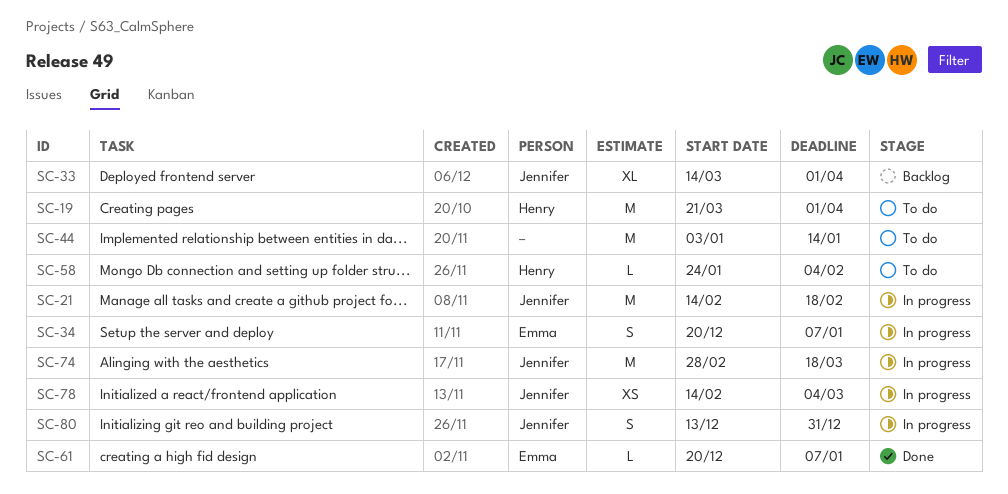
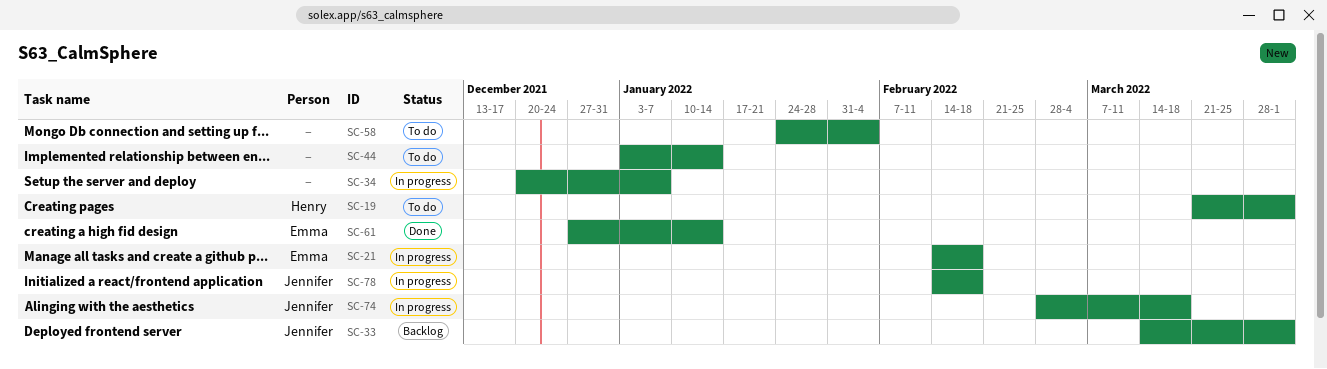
SC-21, owner: Jennifer -> Emma
SC-34, owner: Emma -> none
SC-58, owner: Henry -> none
SC-61, start: Dec 20 -> Dec 27
SC-61, due: Jan 7 -> Jan 14
SC-78, due: Mar 4 -> Feb 18
SC-80: present -> none

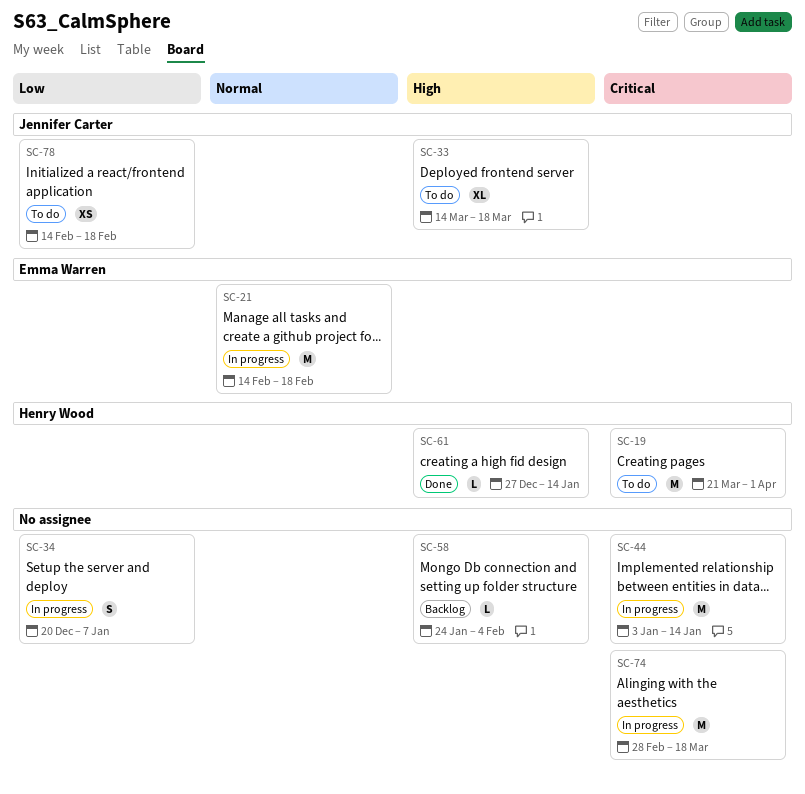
SC-33, status: Backlog -> To do
SC-33, due: Apr 1 -> Mar 18
SC-44, status: To do -> In progress
SC-58, status: To do -> Backlog
SC-61, owner: Emma Warren -> Henry Wood
SC-74, owner: Jennifer Carter -> none
SC-78, status: In progress -> To do

